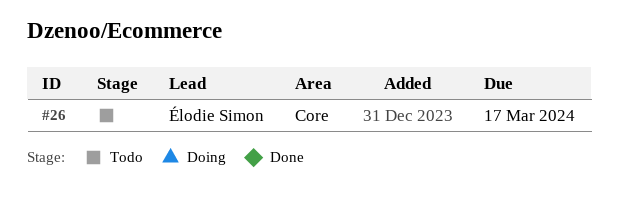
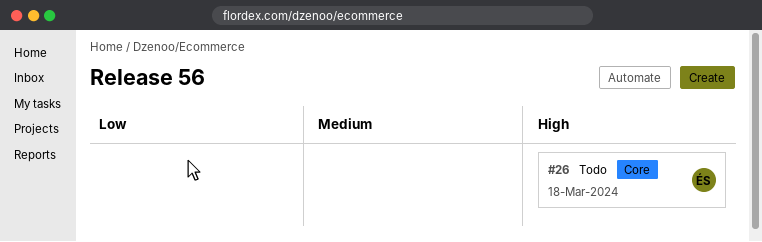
#26, due: Mar 17 -> Mar 18

